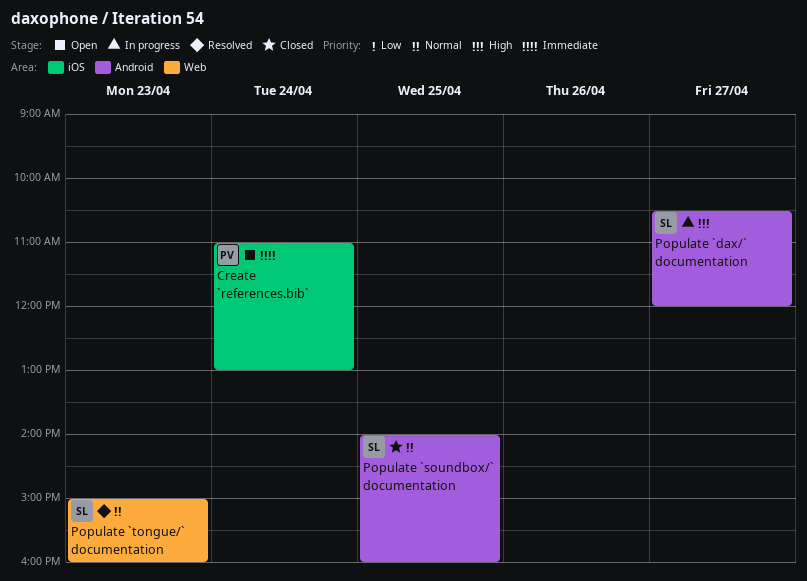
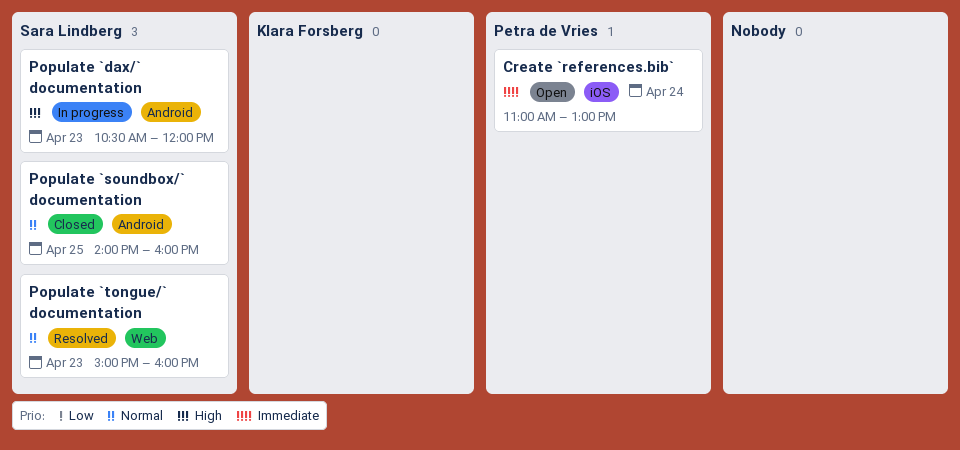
Populate `dax/` documentation, day: Apr 27 -> Apr 23

